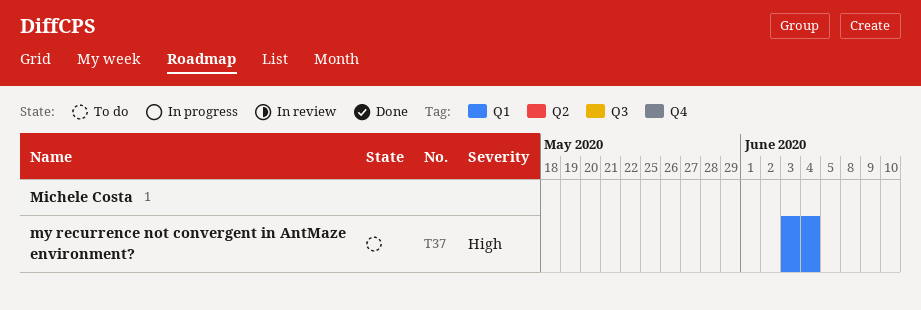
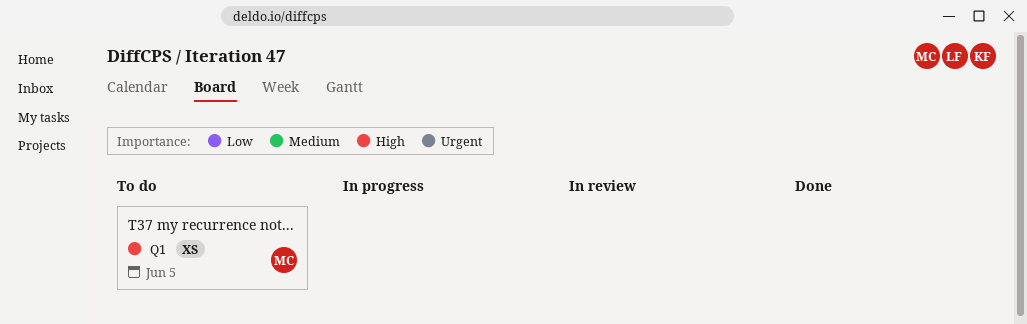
T37, due: Jun 4 -> Jun 5

